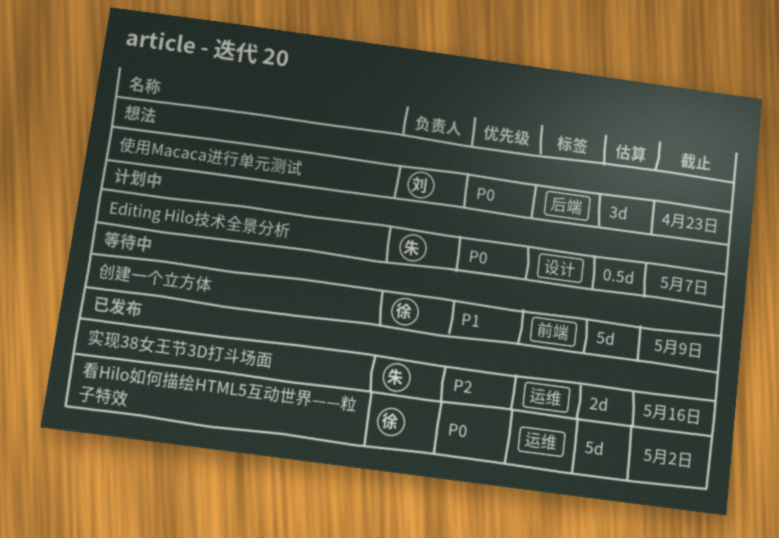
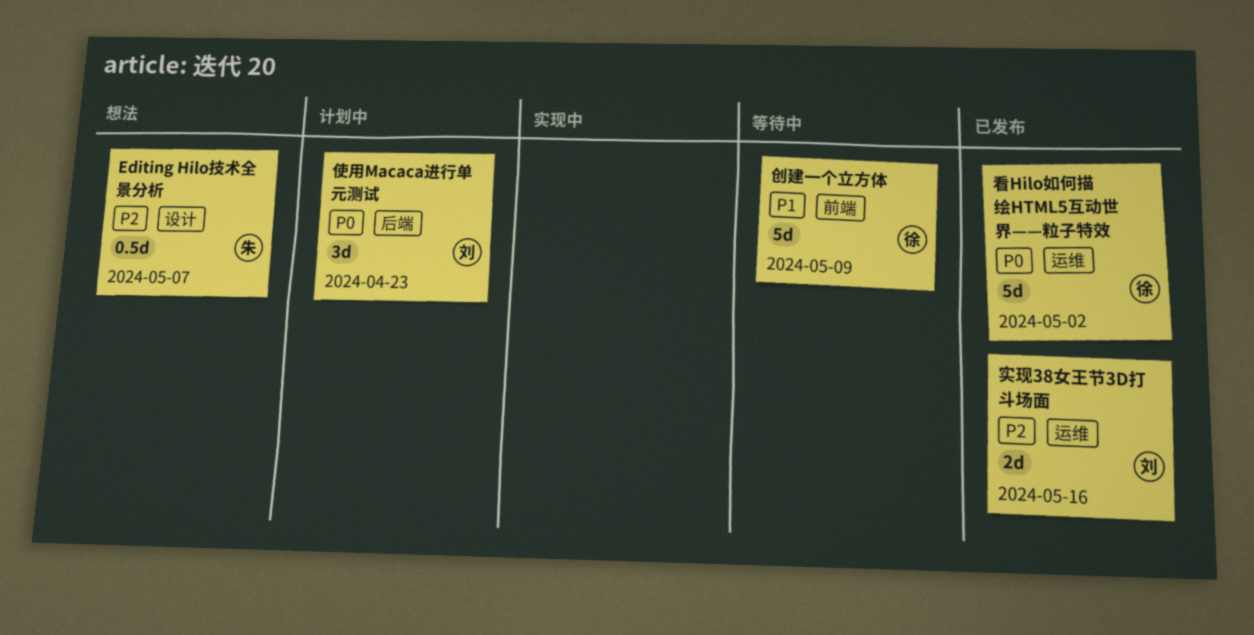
Editing Hilo技术全景分析, status: 计划中 -> 想法
Editing Hilo技术全景分析, priority: P0 -> P2
使用Macaca进行单元测试, status: 想法 -> 计划中
实现38女王节3D打斗场面, owner: 朱 -> 刘

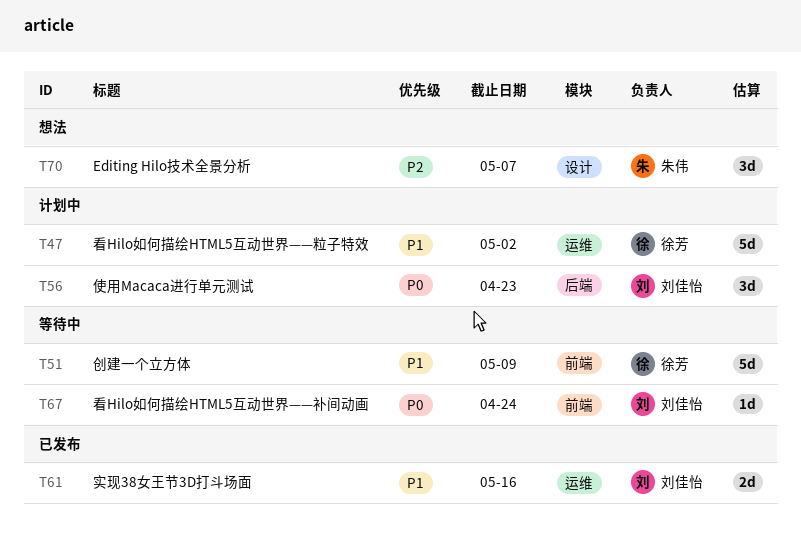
Editing Hilo技术全景分析, estimate: 0.5d -> 3d
实现38女王节3D打斗场面, priority: P2 -> P1
看Hilo如何描绘HTML5互动世界——粒子特效, status: 已发布 -> 计划中
看Hilo如何描绘HTML5互动世界——粒子特效, priority: P0 -> P1
看Hilo如何描绘HTML5互动世界——补间动画: none -> present

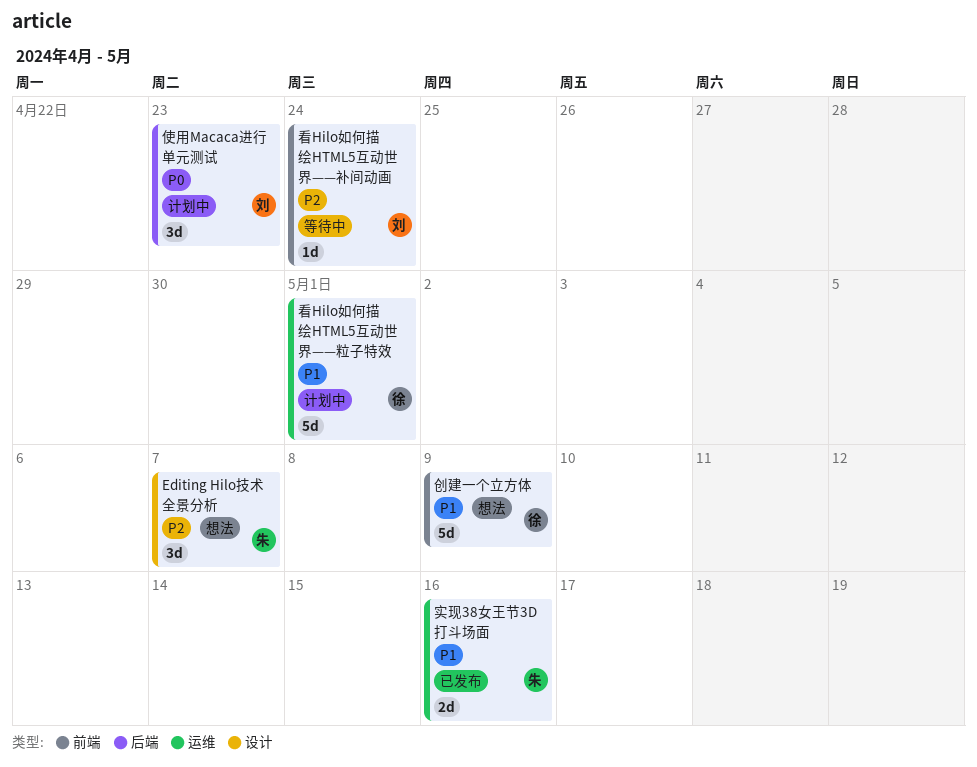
创建一个立方体, status: 等待中 -> 想法
实现38女王节3D打斗场面, owner: 刘佳怡 -> 朱伟
看Hilo如何描绘HTML5互动世界——粒子特效, due: May 2 -> May 1
看Hilo如何描绘HTML5互动世界——补间动画, priority: P0 -> P2

